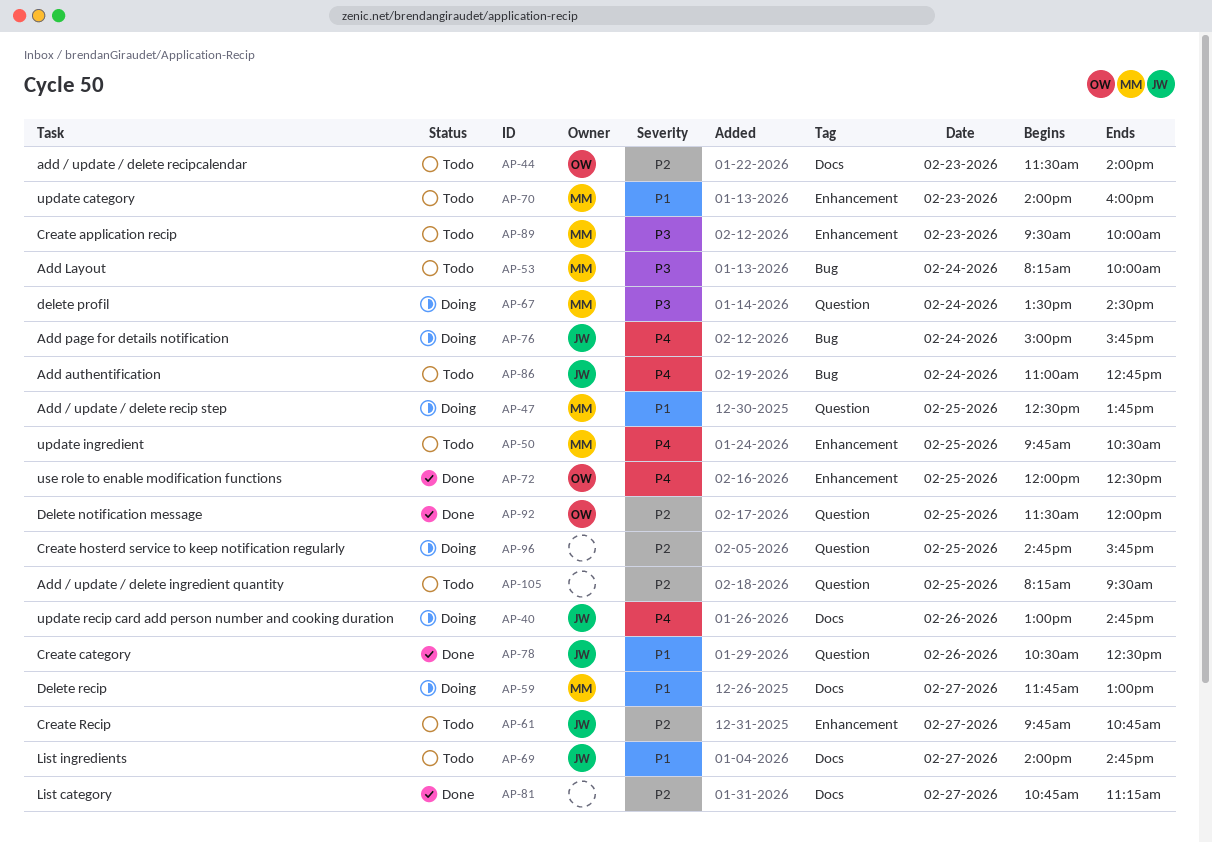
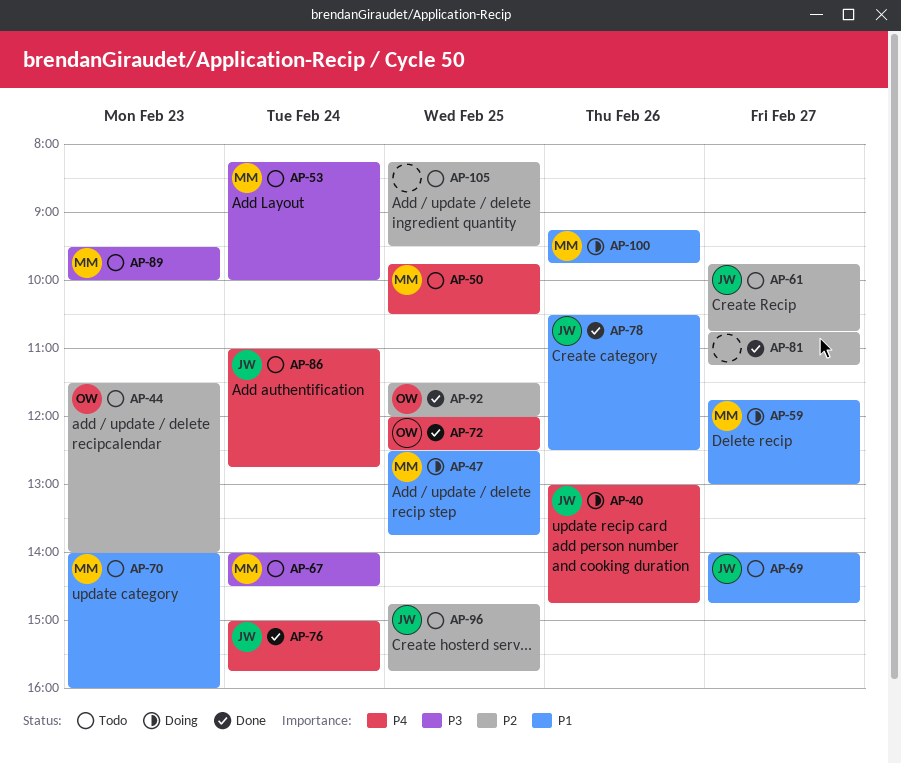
AP-67, status: Doing -> Todo
AP-67, begins: 13:30 -> 14:00
AP-76, status: Doing -> Done
AP-96, status: Doing -> Todo
AP-96, owner: none -> JW
AP-100: none -> present

